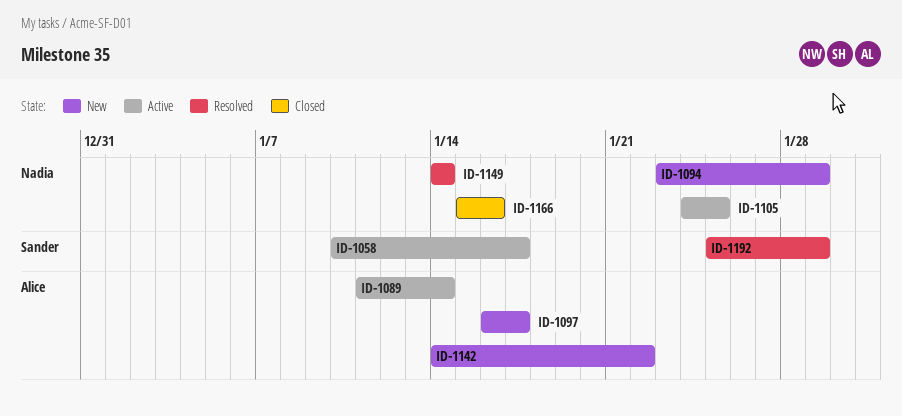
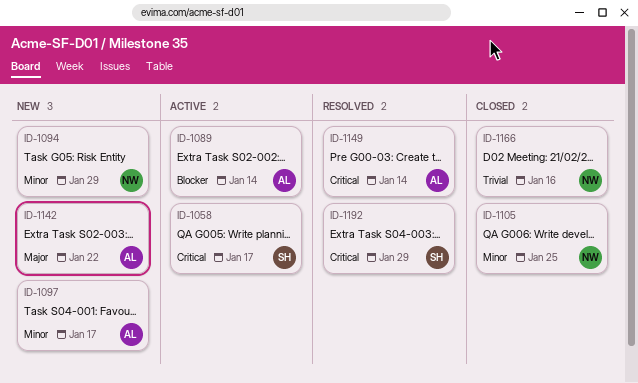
ID-1105, status: Active -> Closed
ID-1149, owner: Nadia -> Alice

